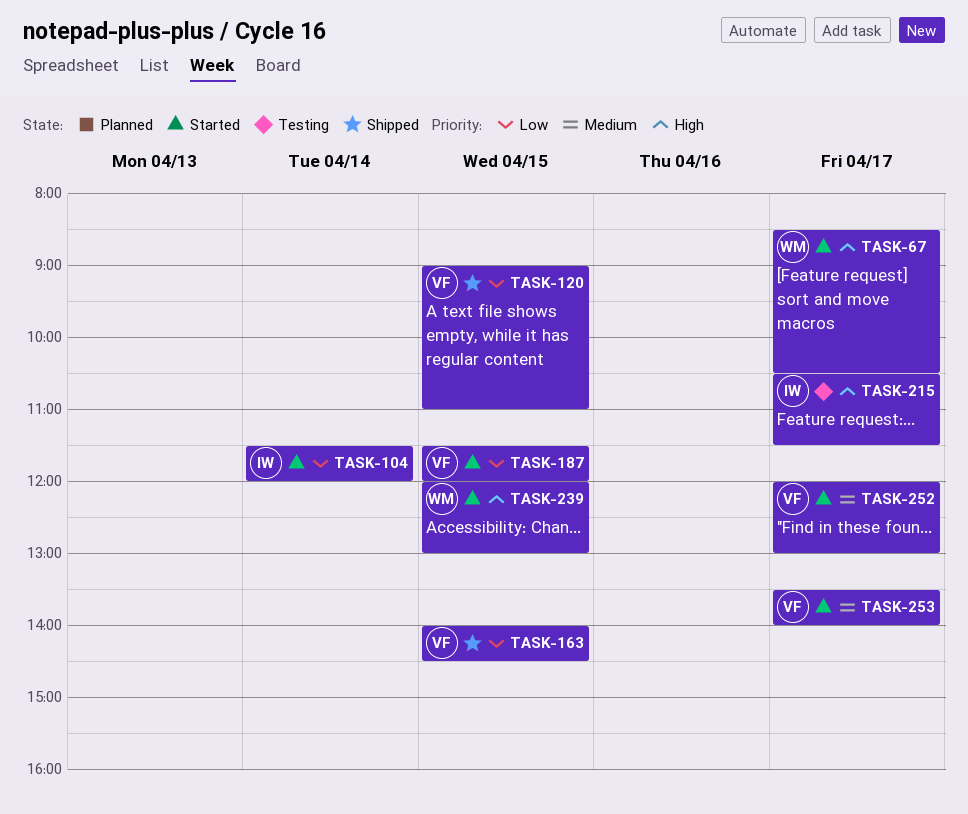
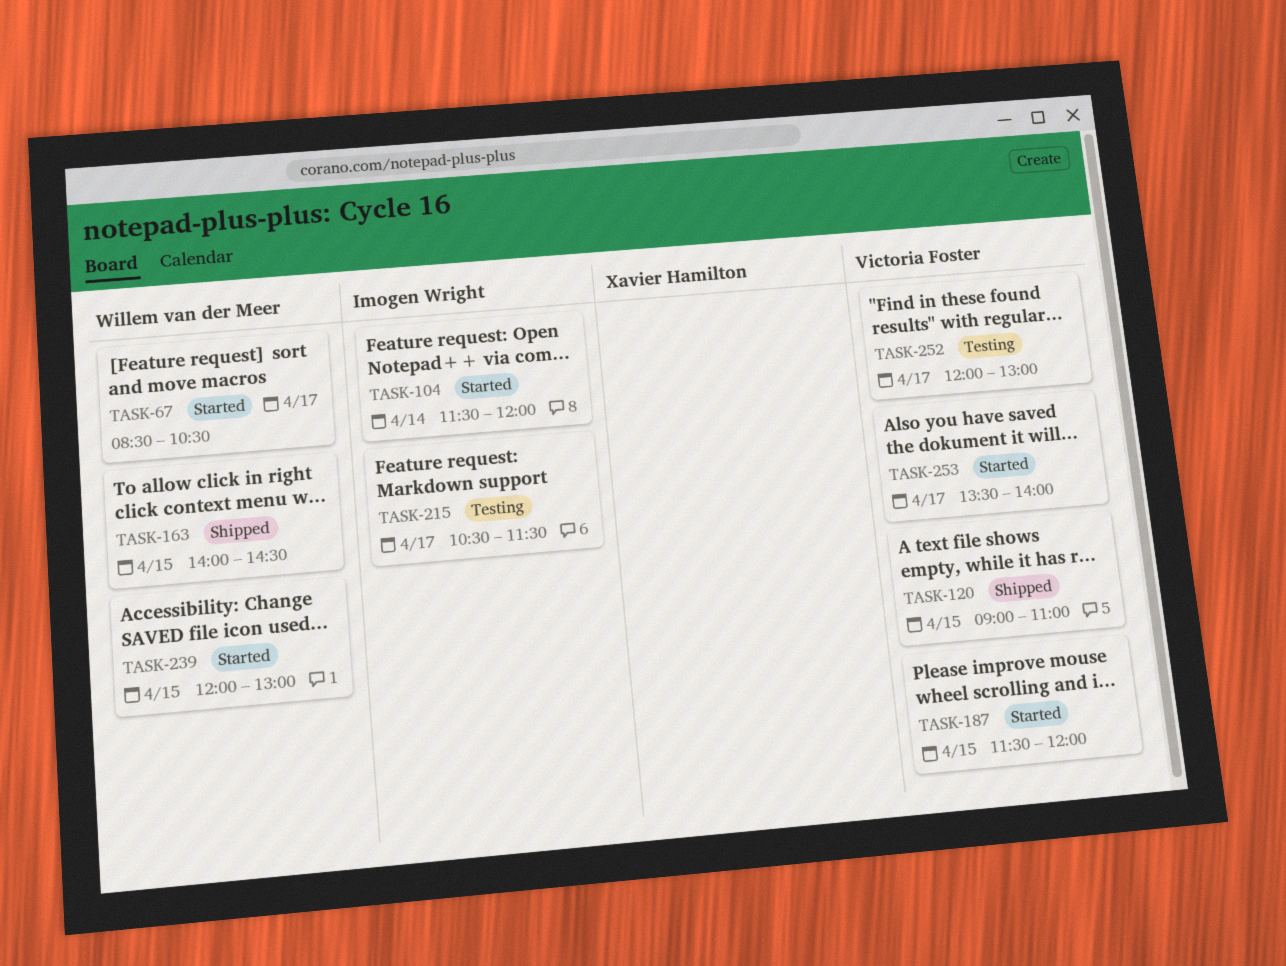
TASK-163, owner: Victoria Foster -> Willem van der Meer
TASK-252, status: Started -> Testing

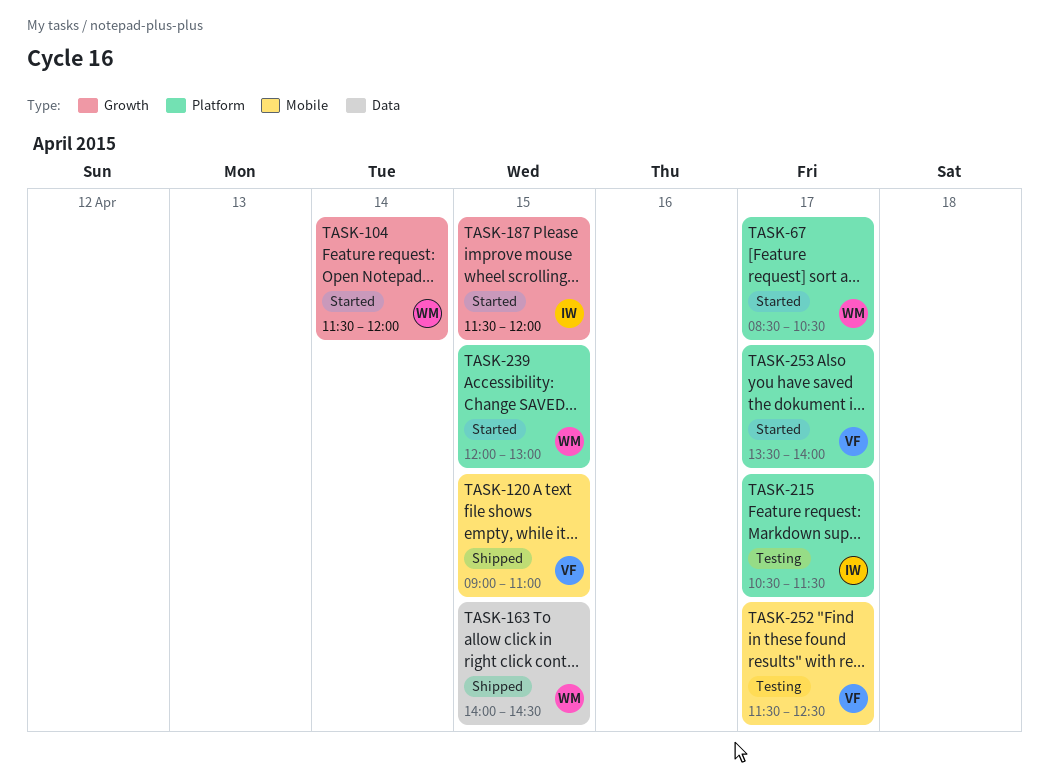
TASK-104, owner: Imogen Wright -> Willem van der Meer
TASK-187, owner: Victoria Foster -> Imogen Wright
TASK-252, begins: 12:00 -> 11:30
TASK-252, ends: 13:00 -> 12:30

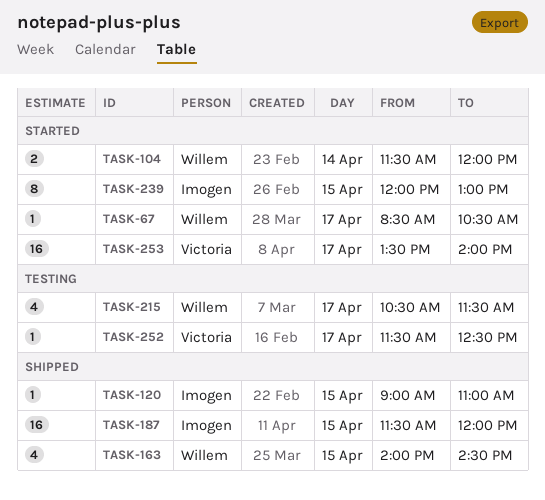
TASK-120, owner: Victoria -> Imogen
TASK-187, status: Started -> Shipped
TASK-215, owner: Imogen -> Willem
TASK-239, owner: Willem -> Imogen

